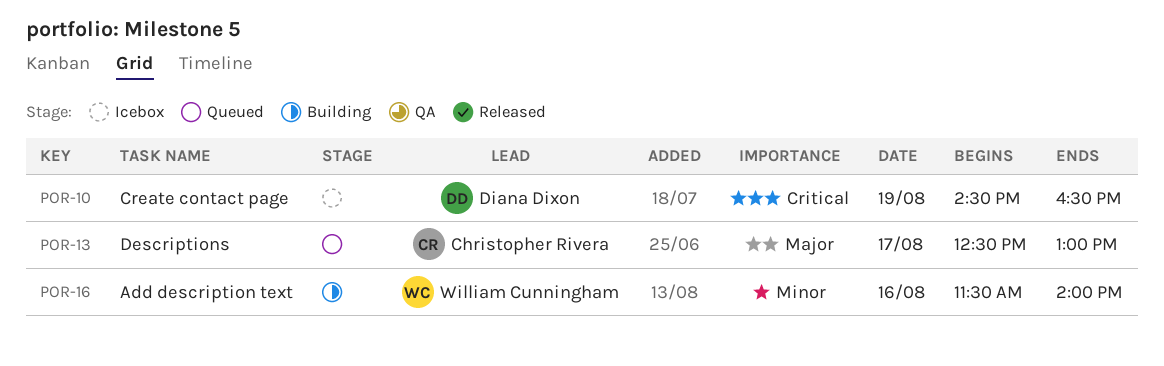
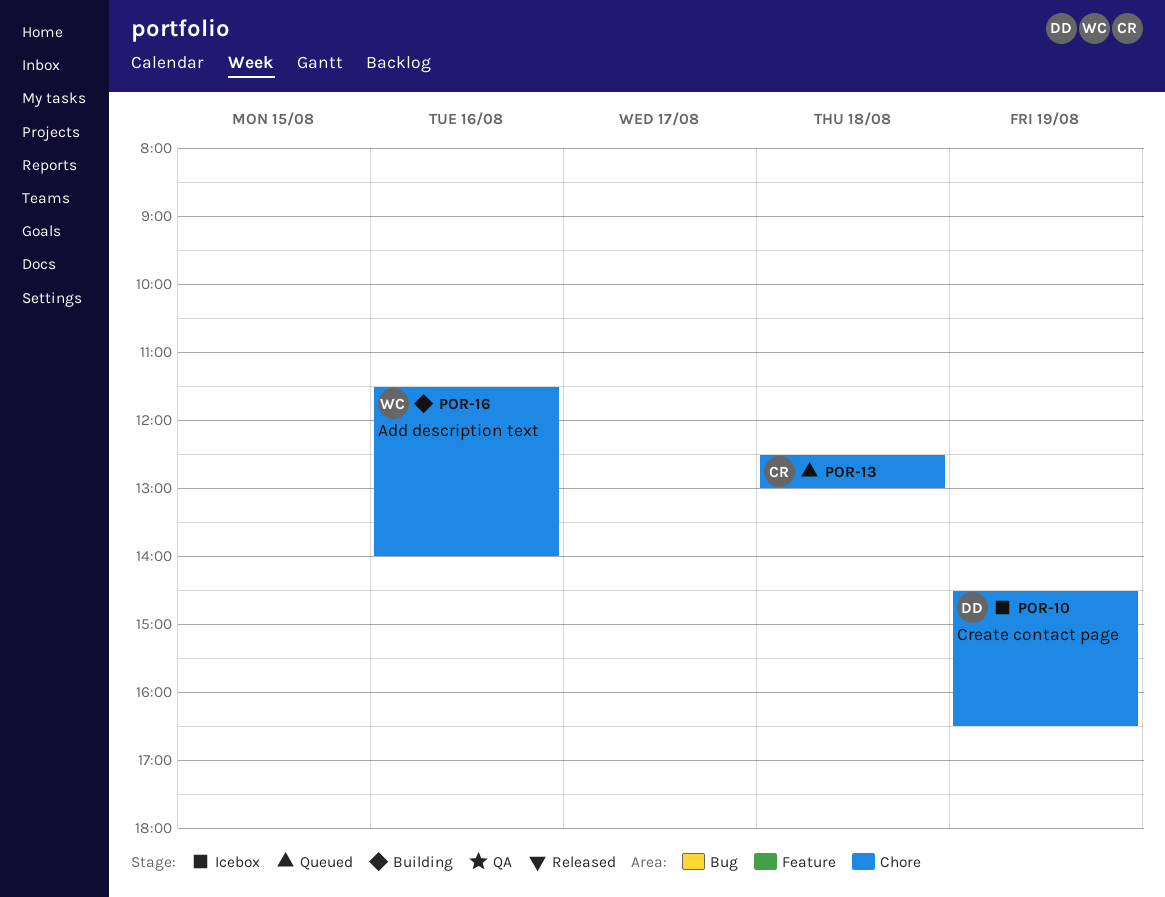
POR-13, day: Aug 17 -> Aug 18

